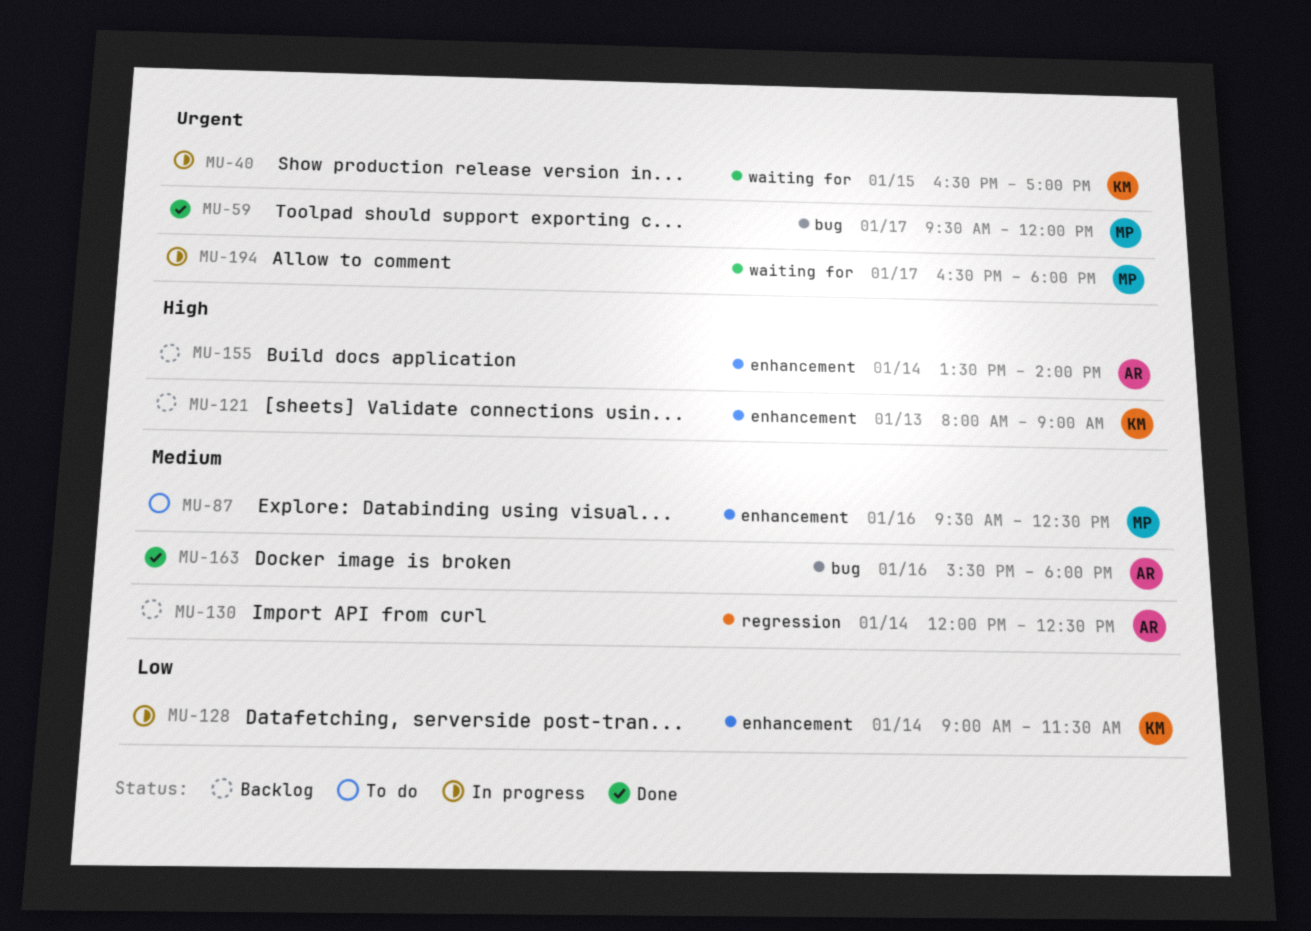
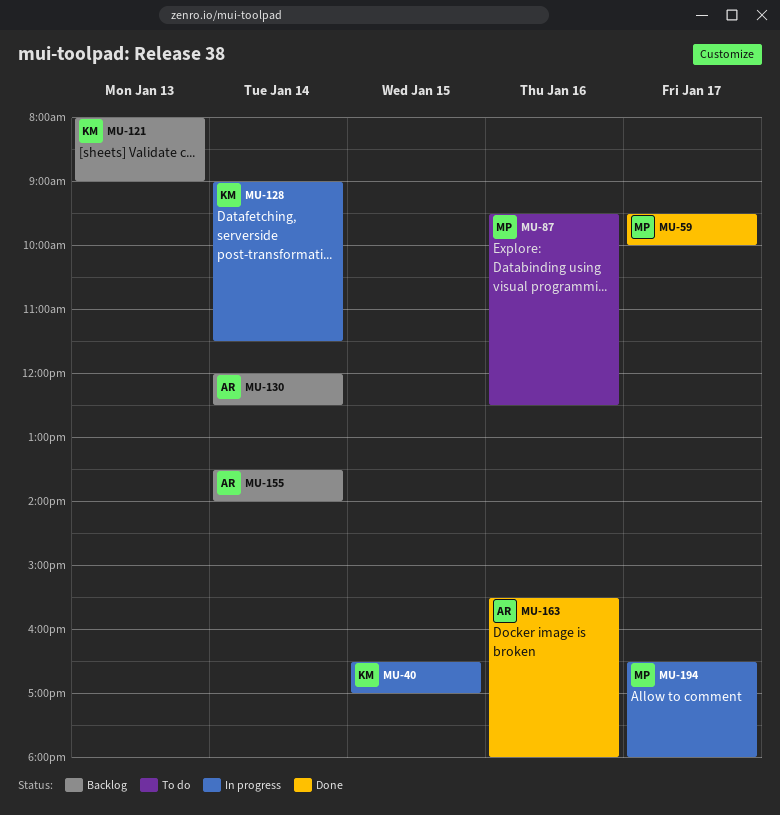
MU-59, ends: 12:00 -> 10:00

